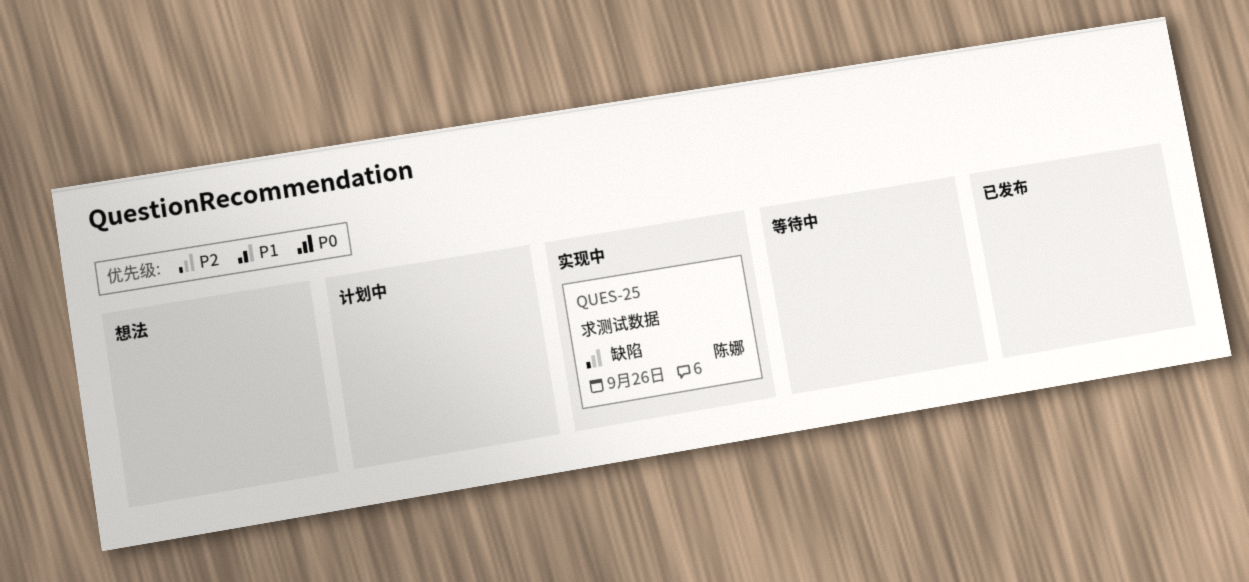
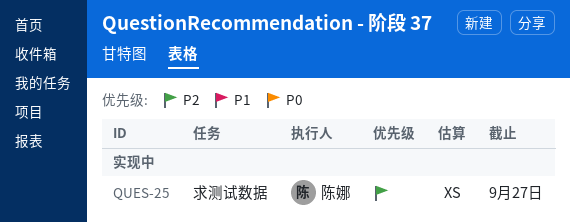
QUES-25, due: Sep 26 -> Sep 27

